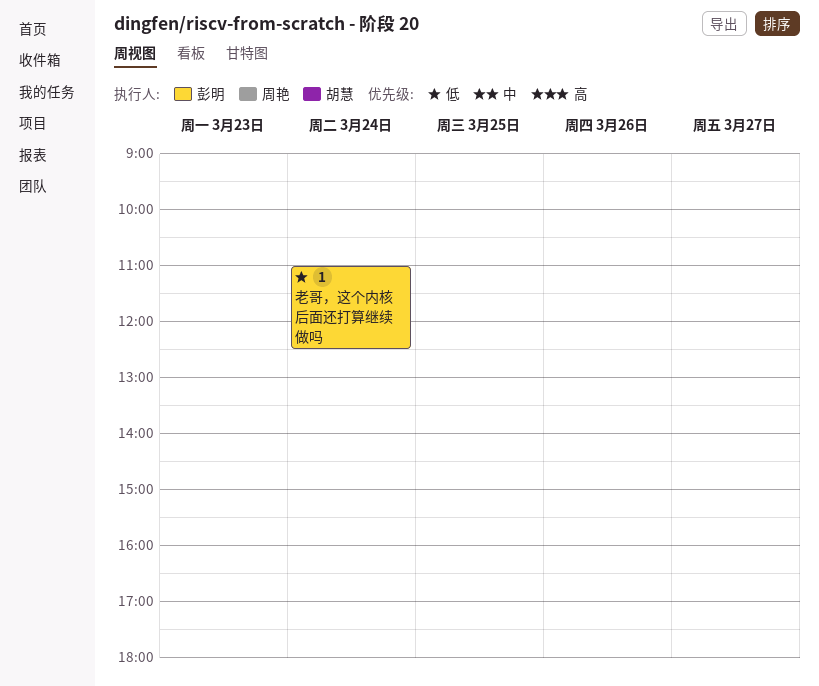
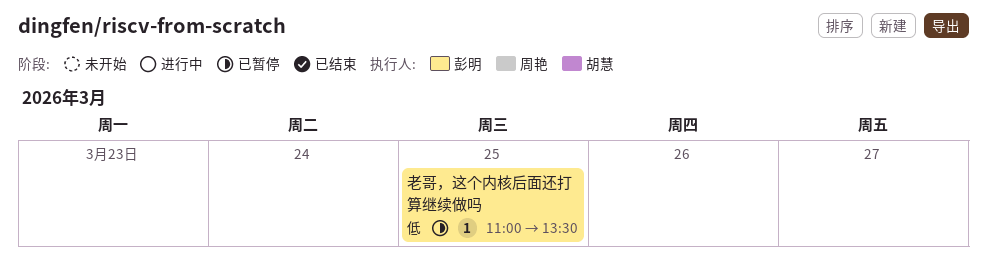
老哥，这个内核后面还打算继续做吗, day: Mar 24 -> Mar 25
老哥，这个内核后面还打算继续做吗, ends: 12:30 -> 13:30

